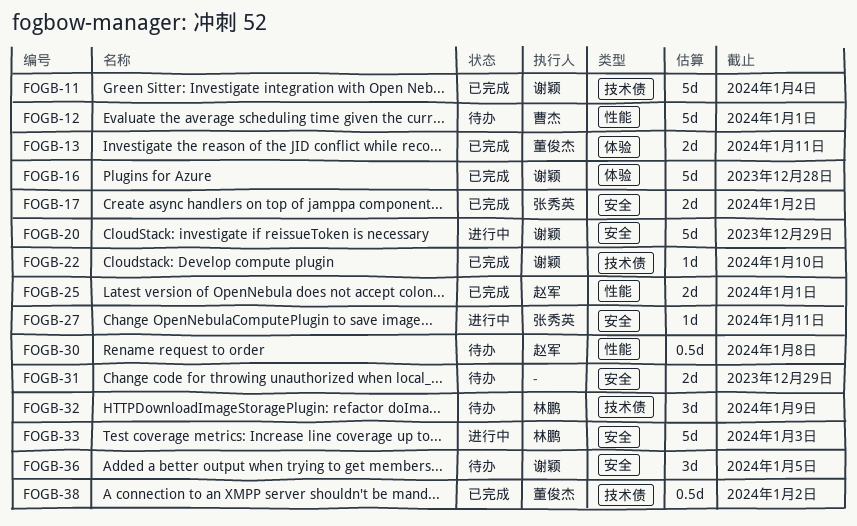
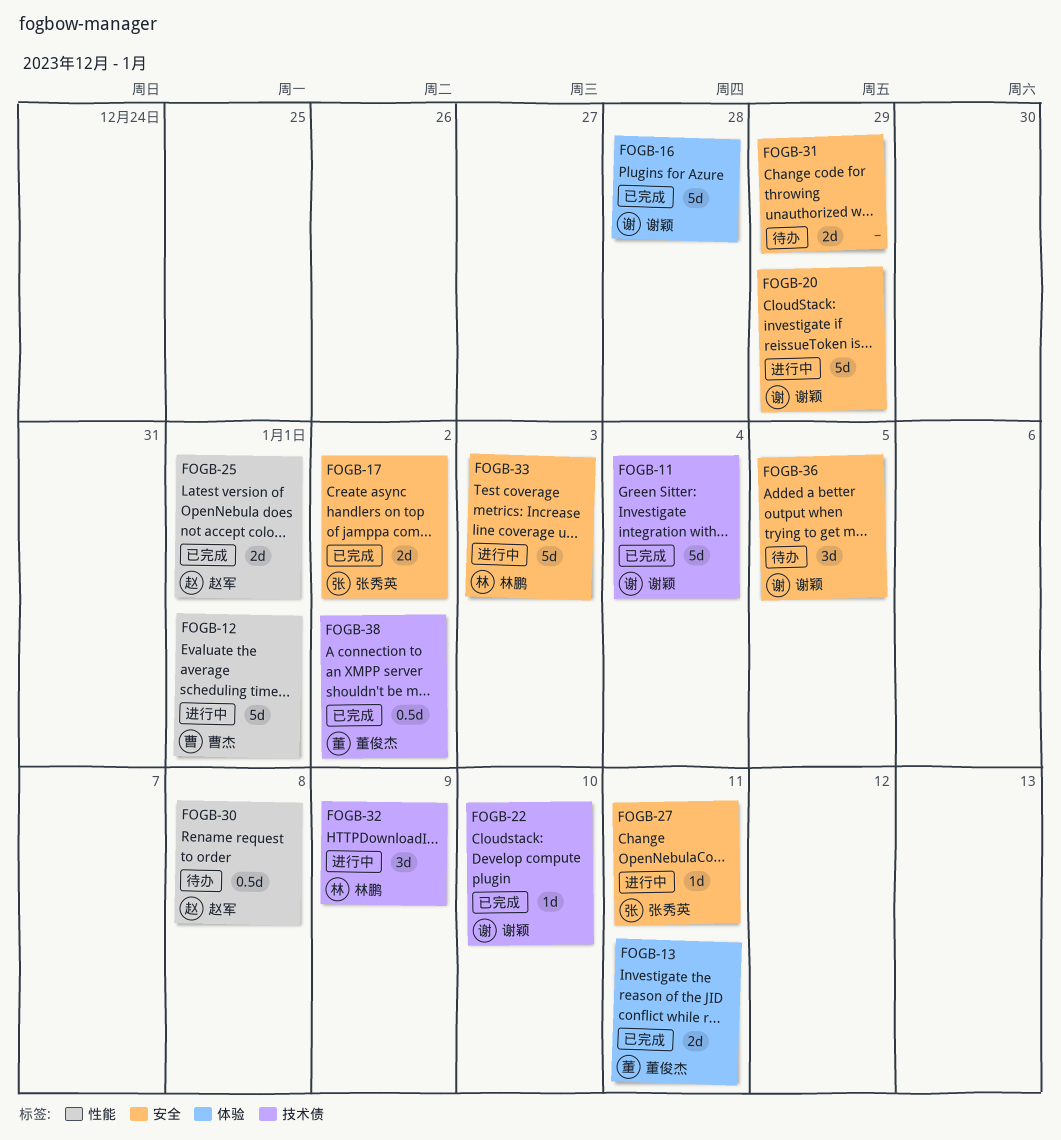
FOGB-12, status: 待办 -> 进行中
FOGB-32, status: 待办 -> 进行中

